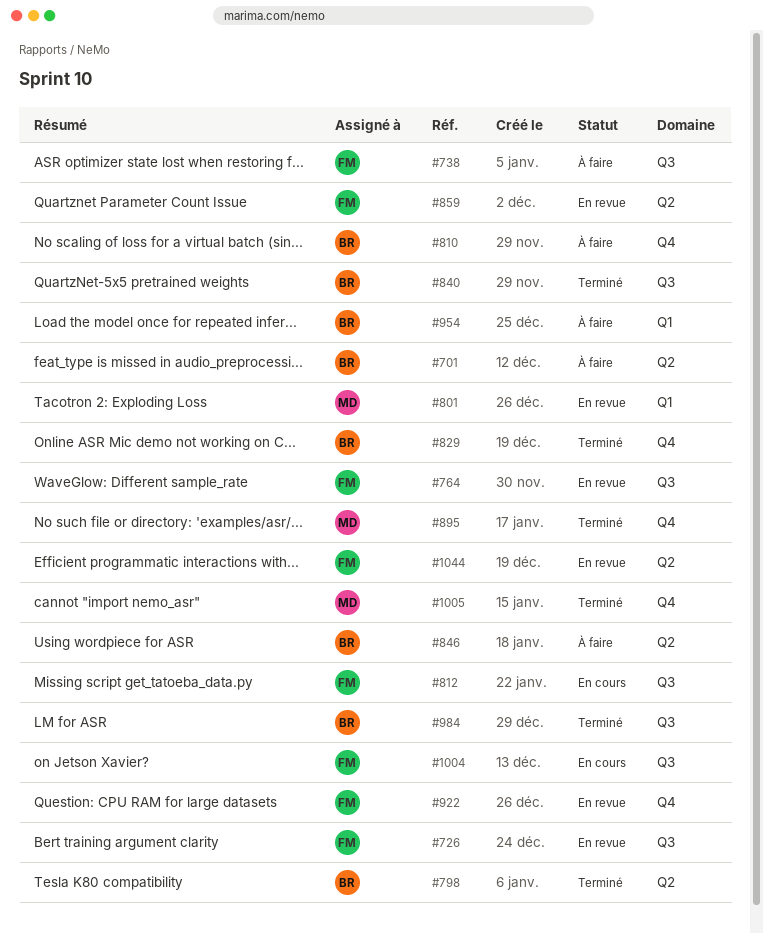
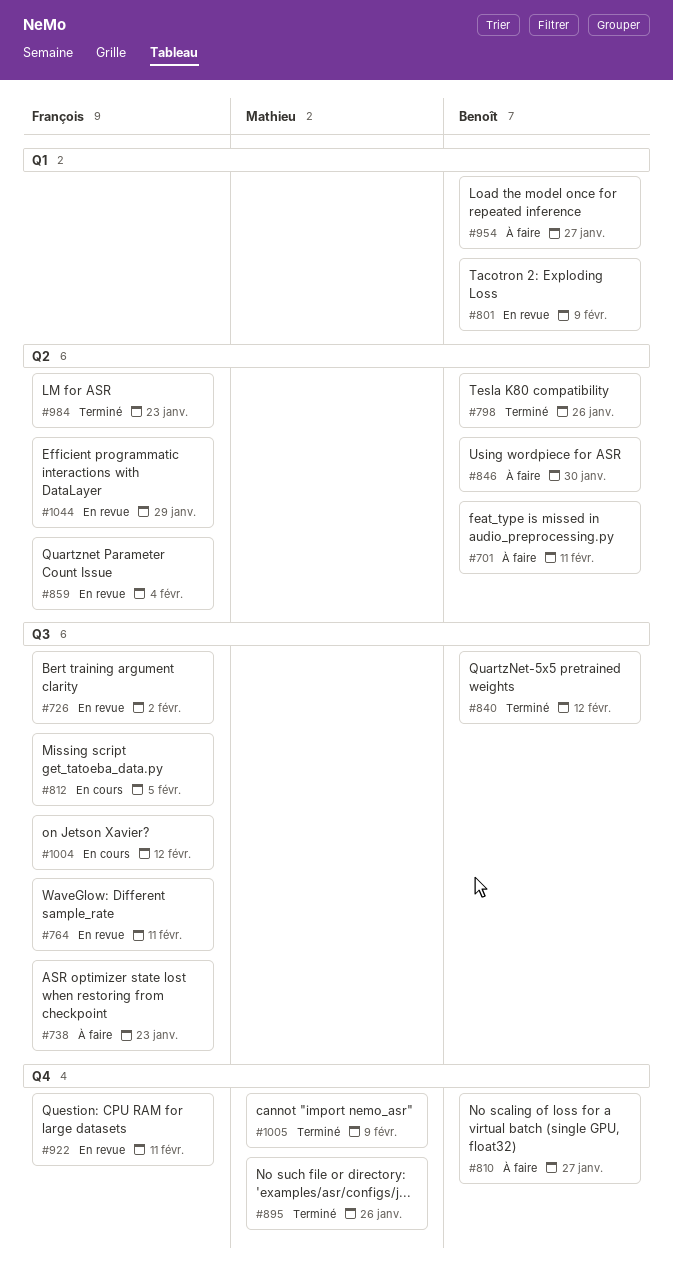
#801, owner: Mathieu -> Benoît
#829: present -> none
#984, owner: Benoît -> François
#984, label: Q3 -> Q2

